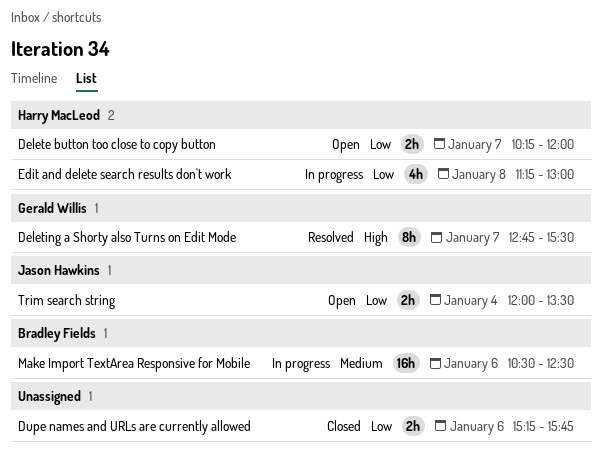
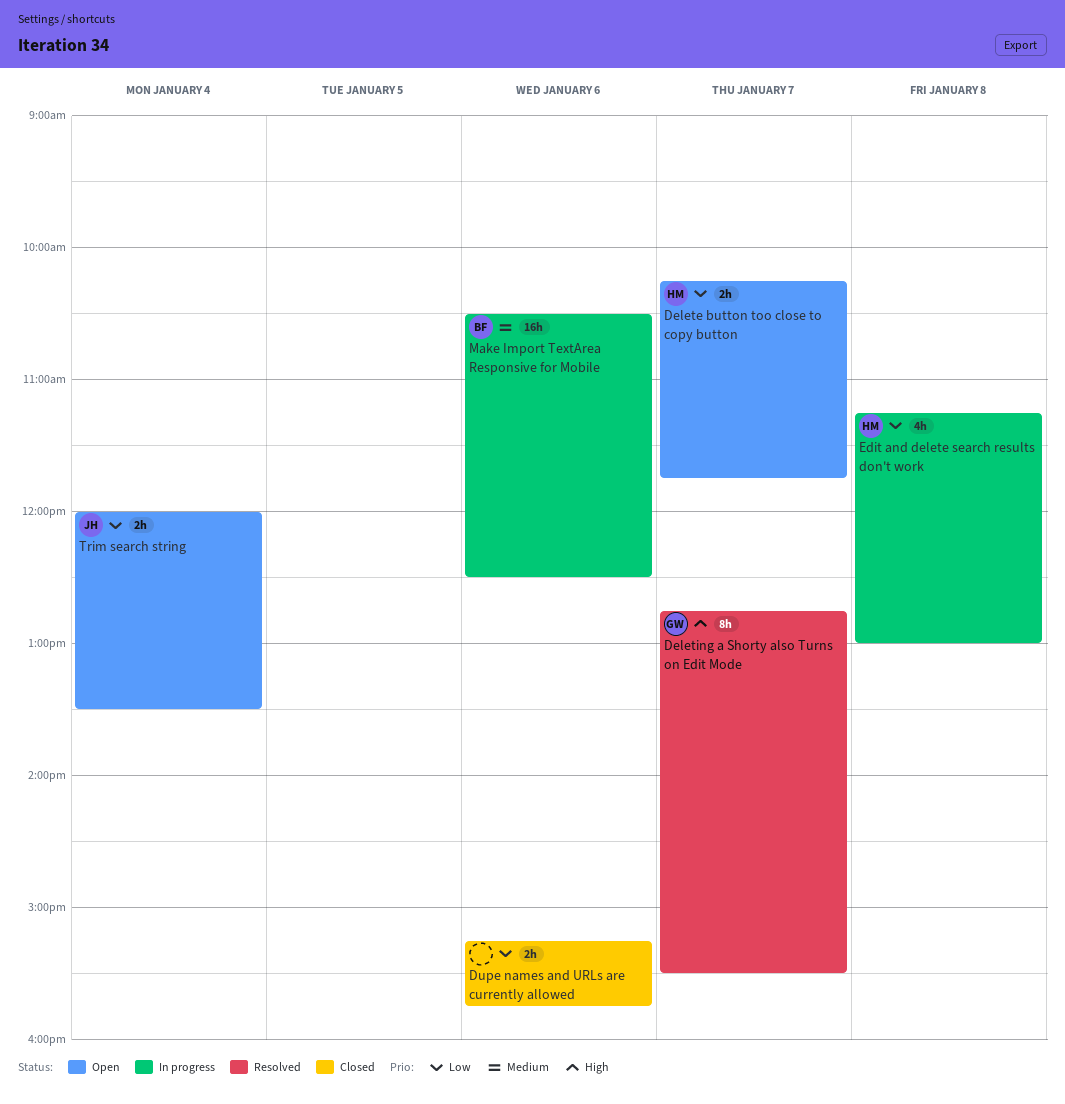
Delete button too close to copy button, ends: 12:00 -> 11:45

